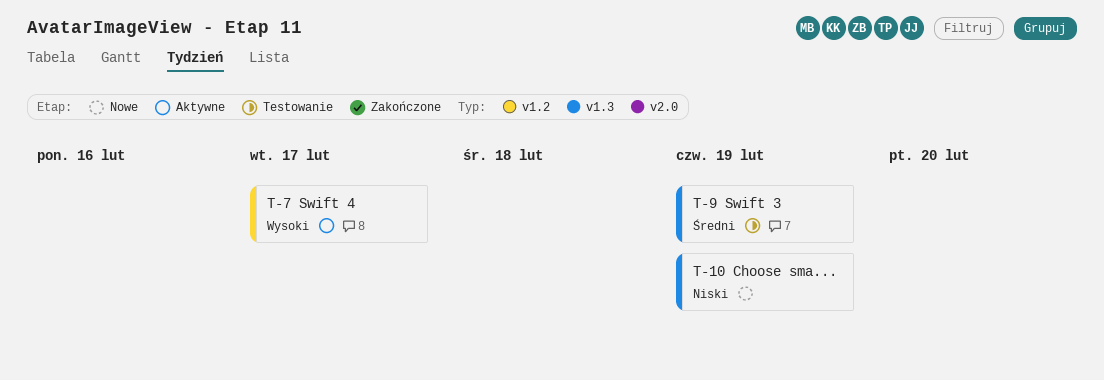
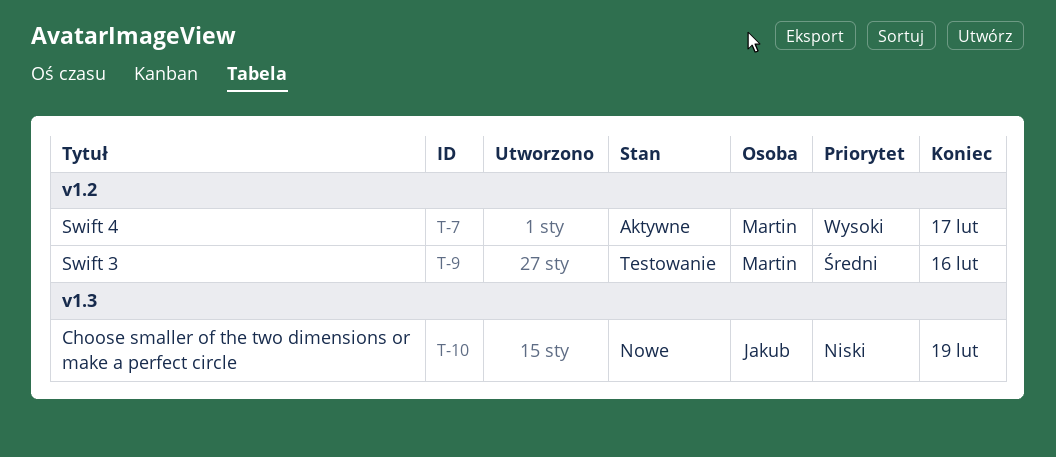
T-9, label: v1.3 -> v1.2
T-9, due: Feb 19 -> Feb 16

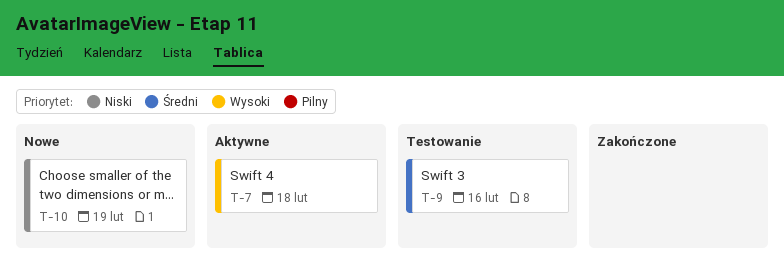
T-7, due: Feb 17 -> Feb 18

